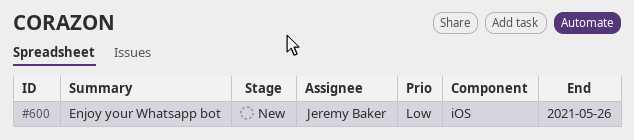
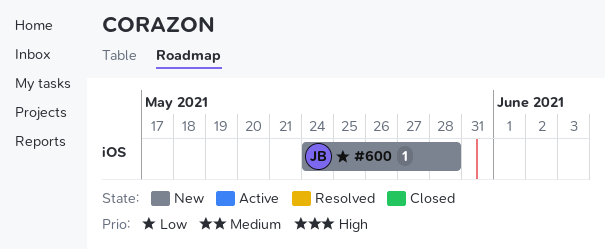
#600, due: May 26 -> May 28

